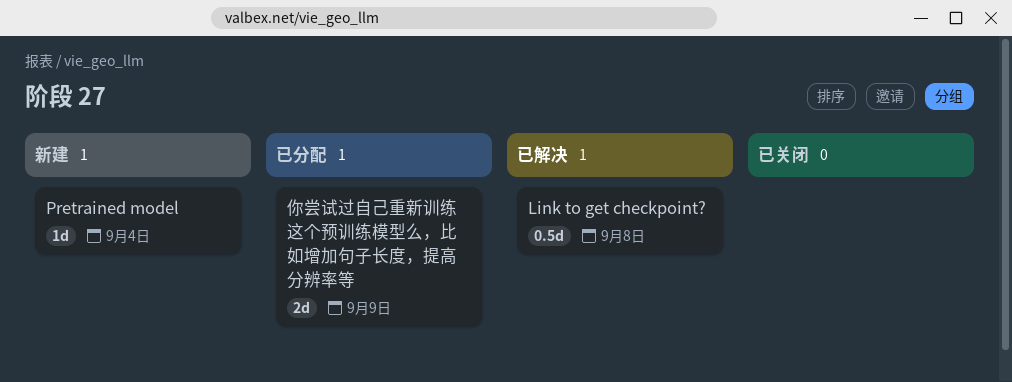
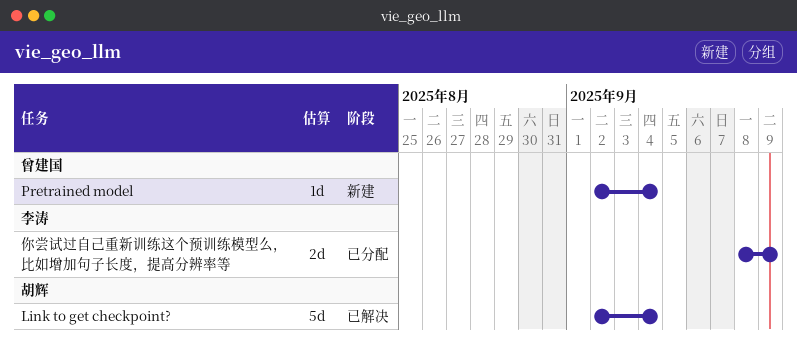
Link to get checkpoint?, estimate: 0.5d -> 5d
Link to get checkpoint?, due: Sep 8 -> Sep 4

